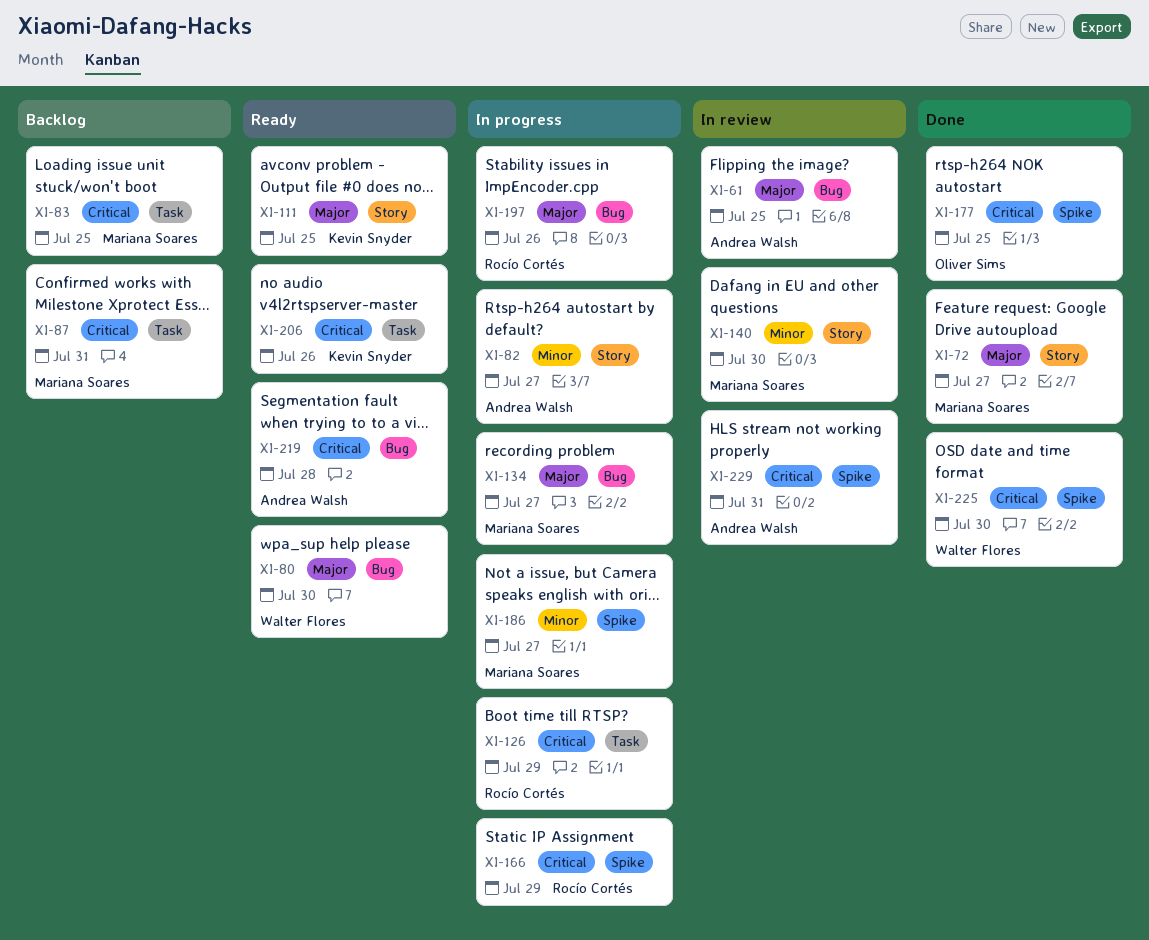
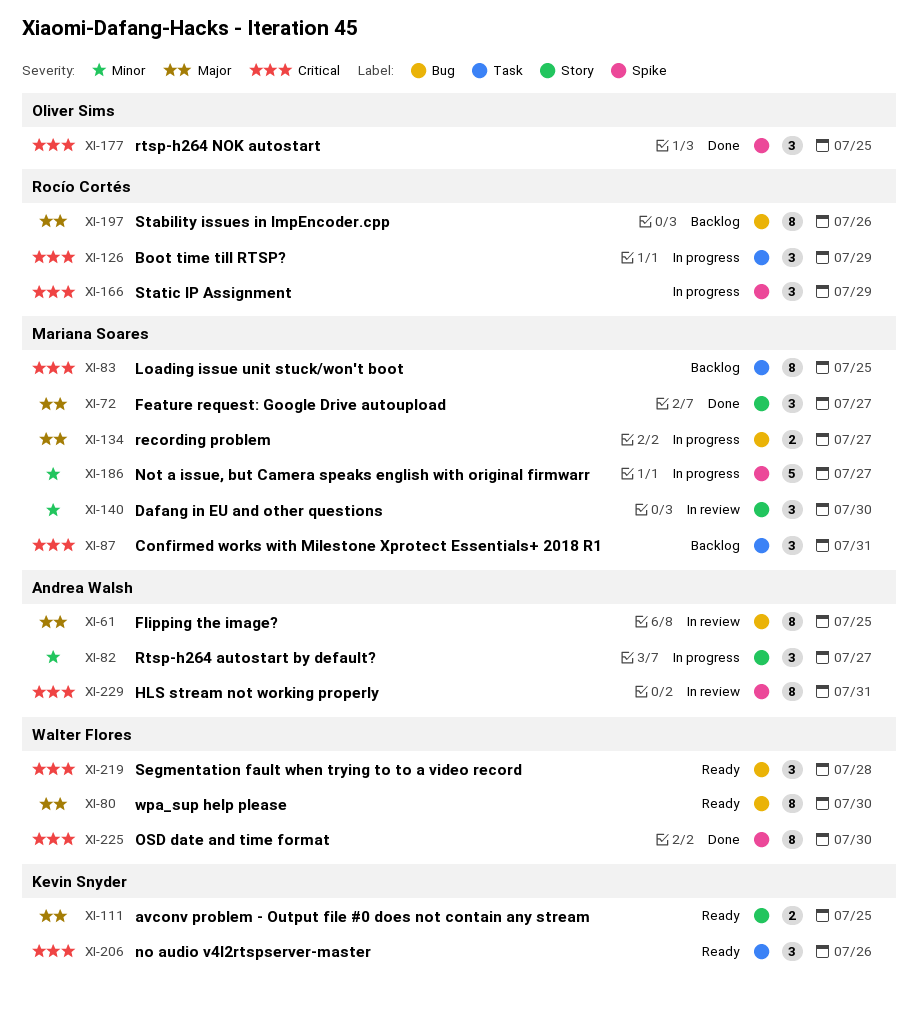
XI-197, status: In progress -> Backlog
XI-219, owner: Andrea Walsh -> Walter Flores

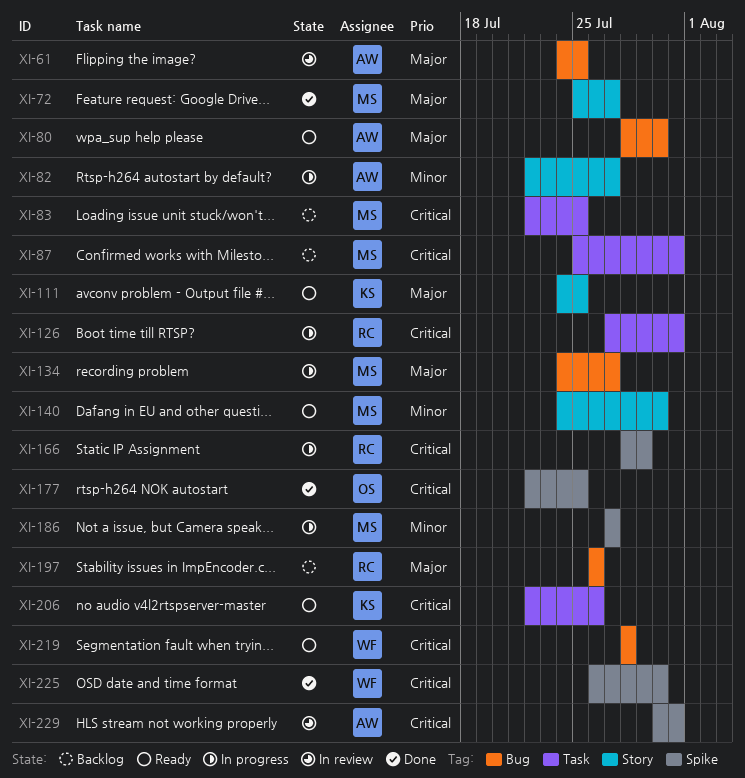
XI-80, owner: Walter Flores -> Andrea Walsh
XI-126, due: Jul 29 -> Jul 31
XI-140, status: In review -> Ready

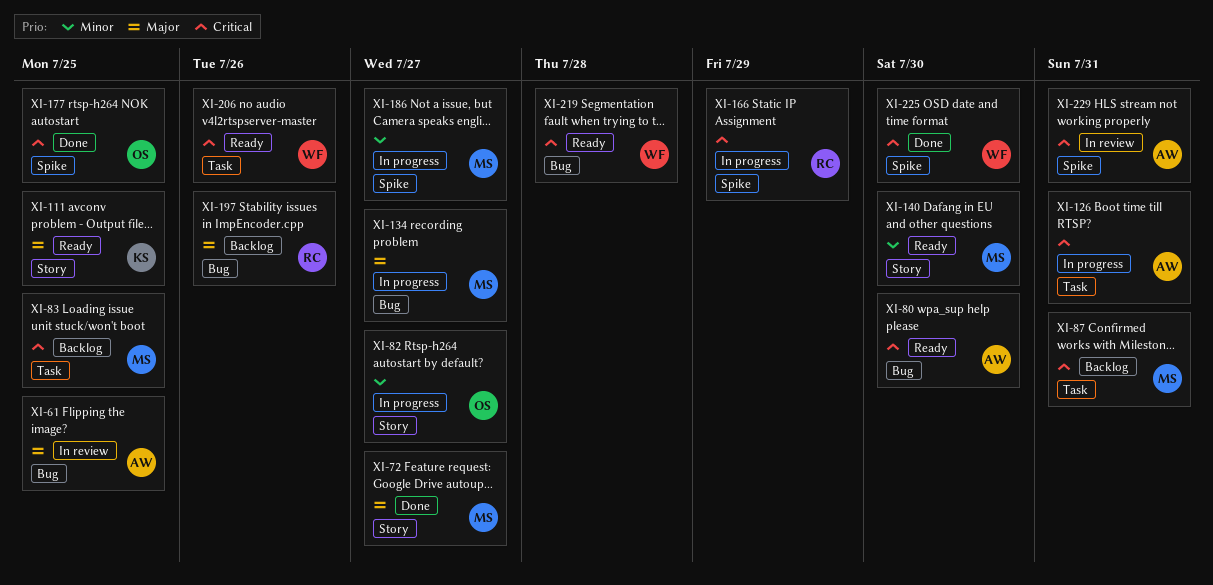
XI-80, priority: Major -> Critical
XI-82, owner: AW -> OS
XI-126, owner: RC -> AW
XI-206, owner: KS -> WF

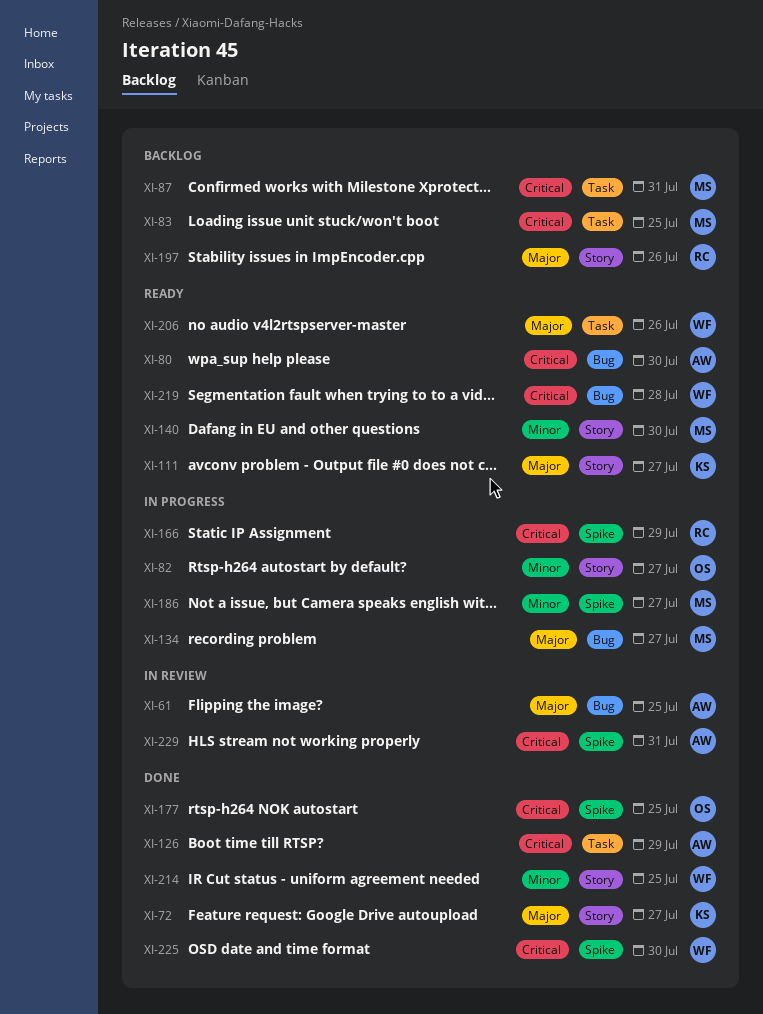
XI-72, owner: MS -> KS
XI-111, due: Jul 25 -> Jul 27
XI-126, status: In progress -> Done
XI-126, due: Jul 31 -> Jul 29
XI-197, label: Bug -> Story
XI-206, priority: Critical -> Major
XI-214: none -> present

